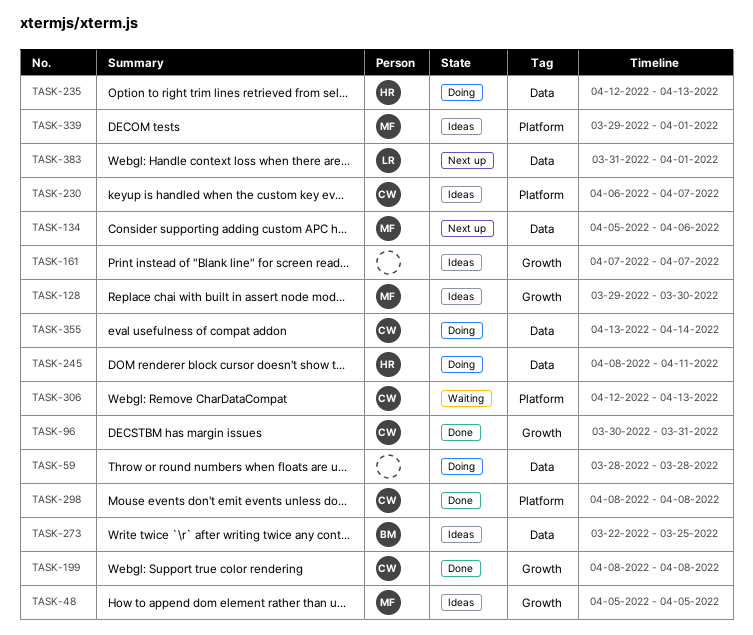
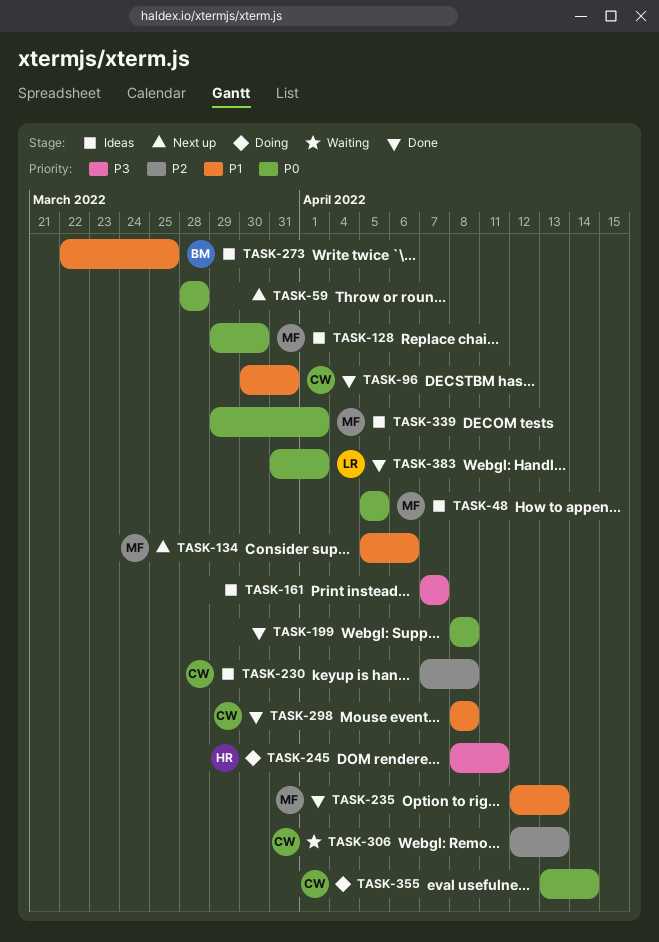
TASK-59, status: Doing -> Next up
TASK-199, owner: CW -> none
TASK-230, start: Apr 6 -> Apr 7
TASK-230, due: Apr 7 -> Apr 8
TASK-235, status: Doing -> Done
TASK-235, owner: HR -> MF
TASK-383, status: Next up -> Done

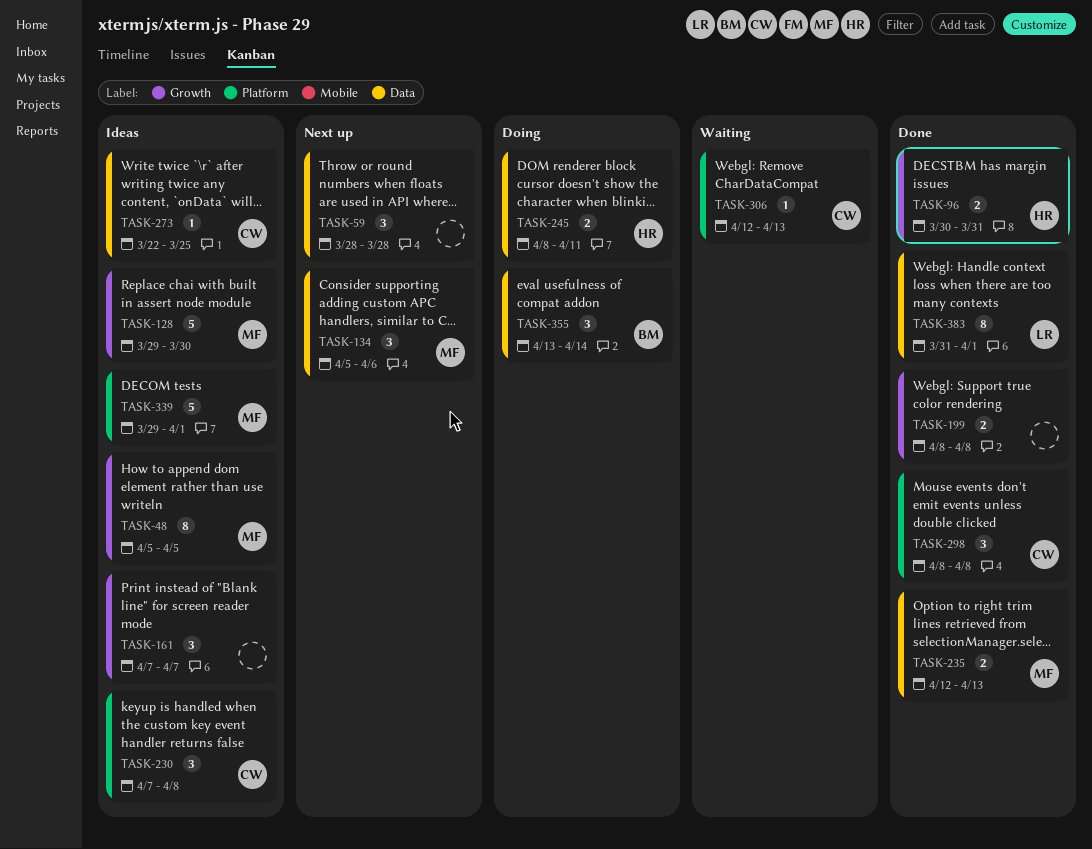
TASK-96, owner: CW -> HR
TASK-273, owner: BM -> CW
TASK-355, owner: CW -> BM

